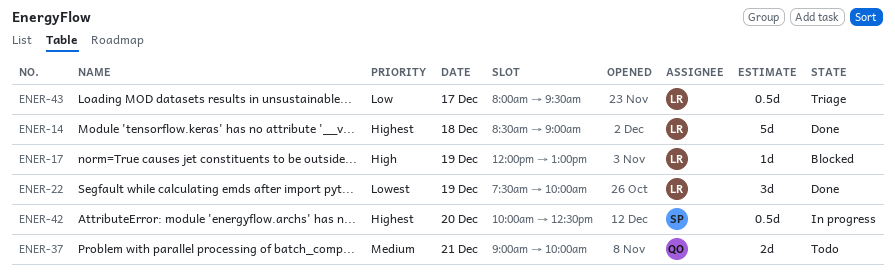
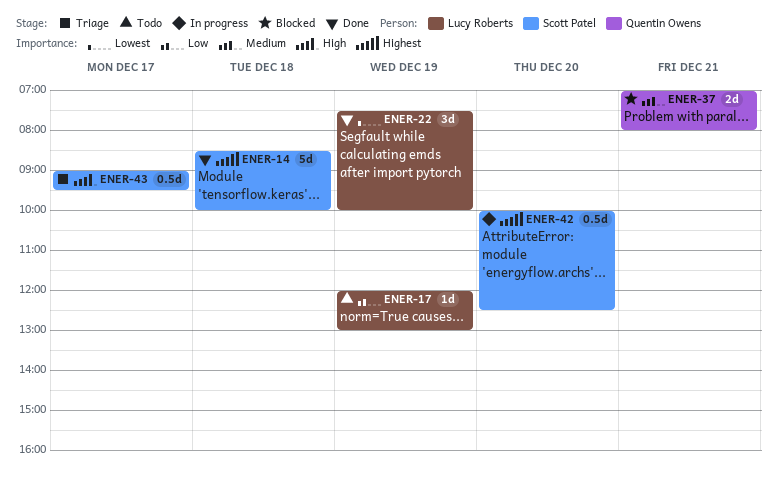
ENER-14, owner: Lucy Roberts -> Scott Patel
ENER-14, ends: 09:00 -> 10:00
ENER-17, status: Blocked -> Todo
ENER-17, priority: High -> Low
ENER-37, status: Todo -> Blocked
ENER-37, begins: 09:00 -> 07:00
ENER-37, ends: 10:00 -> 08:00
ENER-43, owner: Lucy Roberts -> Scott Patel
ENER-43, priority: Low -> High
ENER-43, begins: 08:00 -> 09:00

